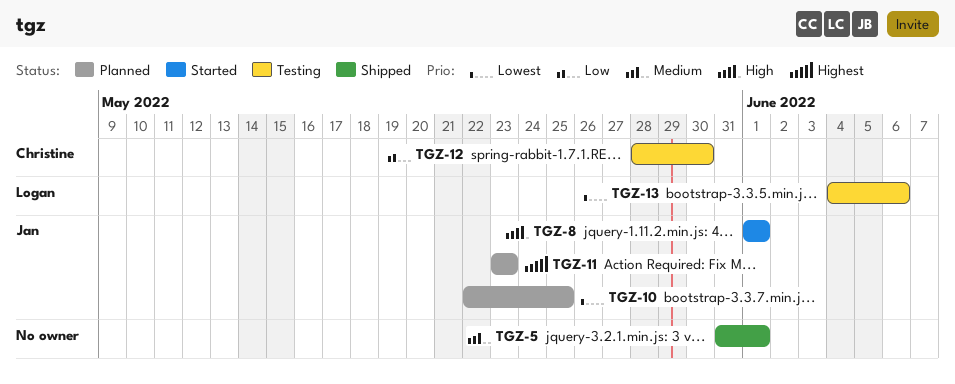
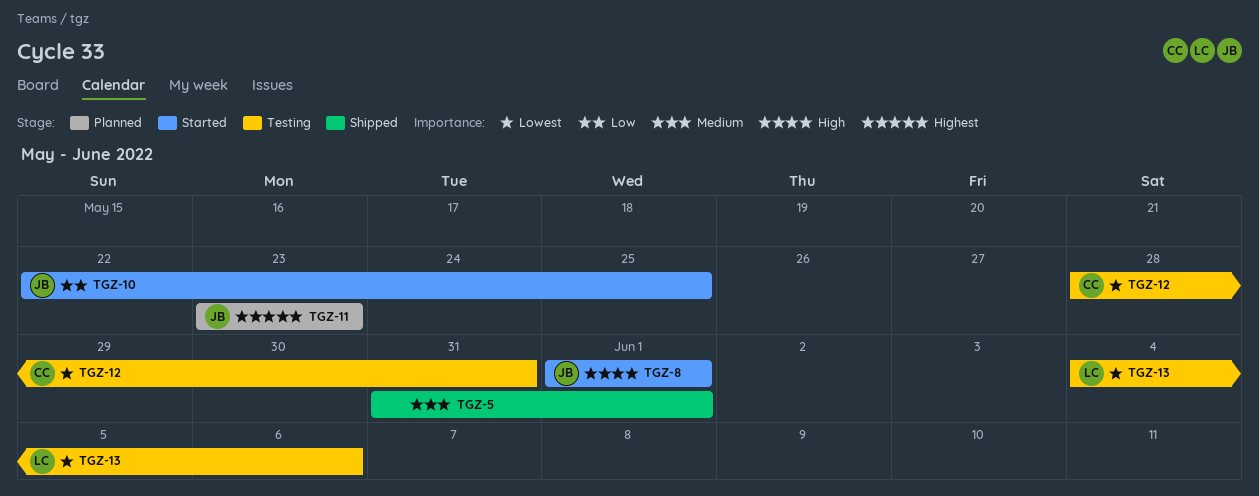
TGZ-10, status: Planned -> Started
TGZ-10, priority: Lowest -> Low
TGZ-12, priority: Low -> Lowest
TGZ-12, due: May 30 -> May 31

